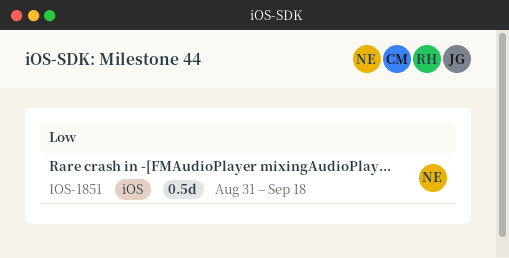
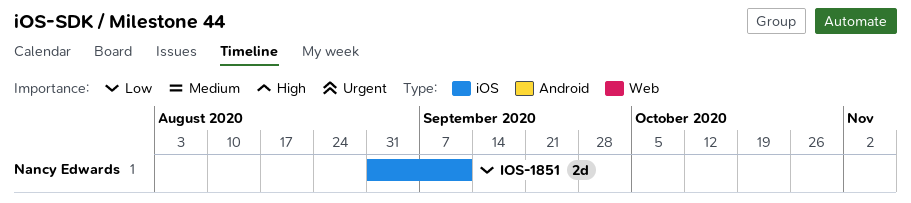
IOS-1851, estimate: 0.5d -> 2d
IOS-1851, due: Sep 18 -> Sep 11

